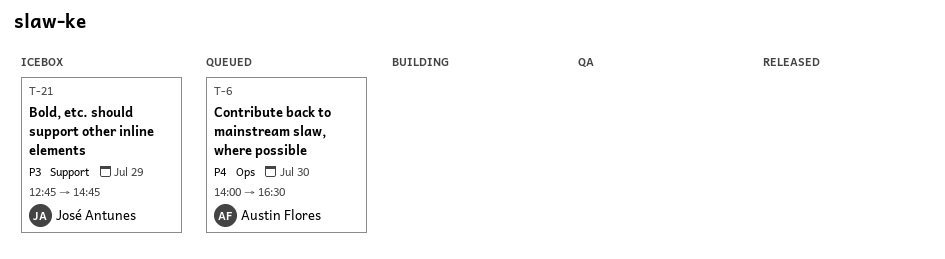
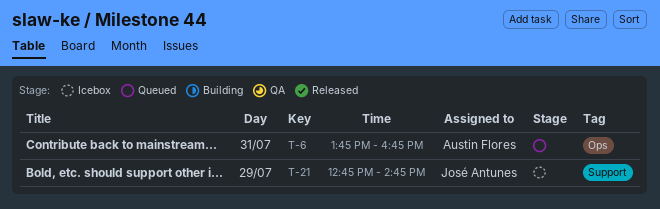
T-6, day: Jul 30 -> Jul 31
T-6, begins: 14:00 -> 13:45
T-6, ends: 16:30 -> 16:45

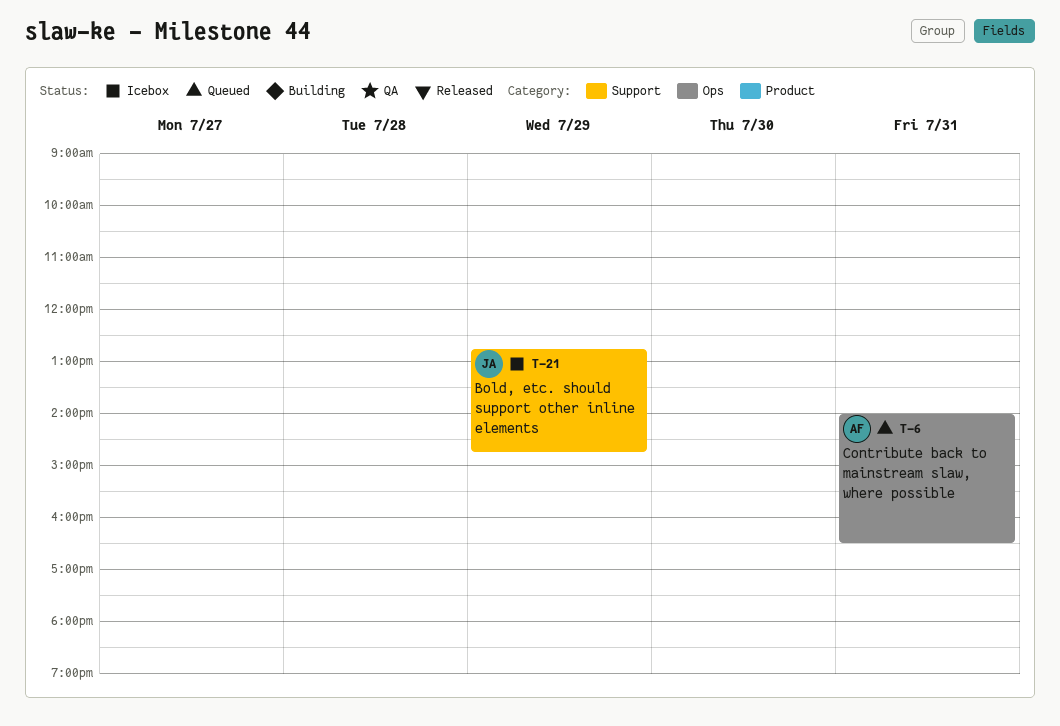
T-6, begins: 13:45 -> 14:00
T-6, ends: 16:45 -> 16:30

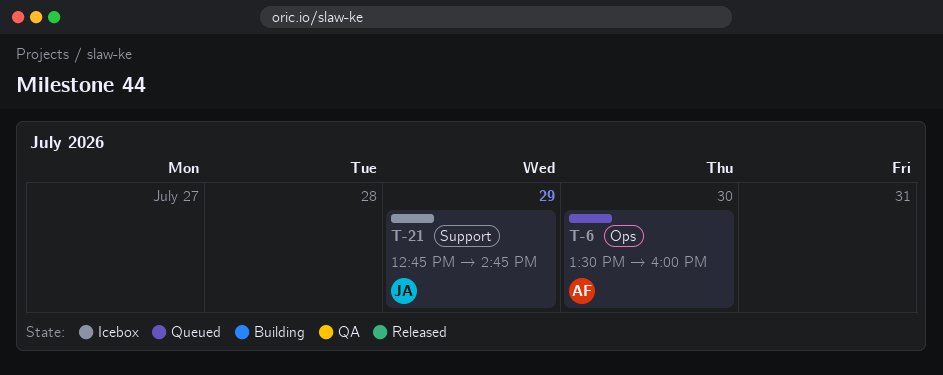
T-6, day: Jul 31 -> Jul 30
T-6, begins: 14:00 -> 13:30
T-6, ends: 16:30 -> 16:00

